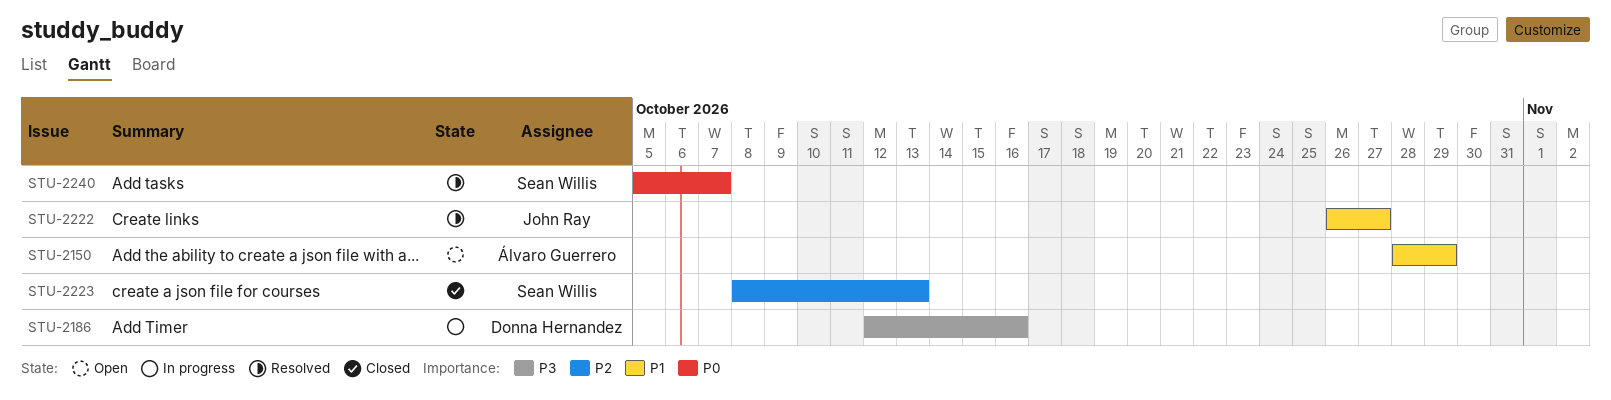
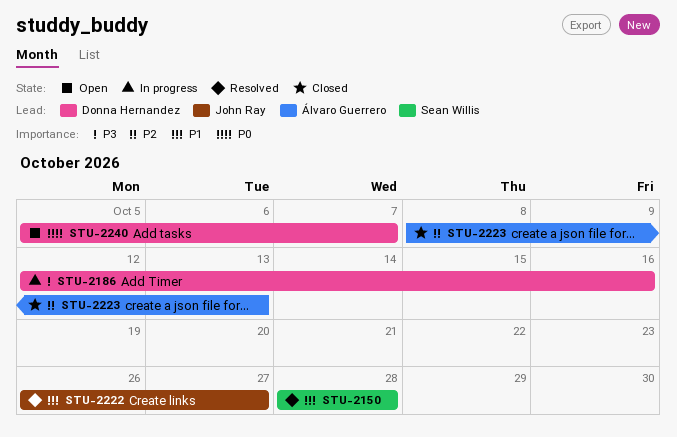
STU-2150, status: Open -> Resolved
STU-2150, owner: Álvaro Guerrero -> Sean Willis
STU-2150, due: Oct 29 -> Oct 28
STU-2223, owner: Sean Willis -> Álvaro Guerrero
STU-2240, status: Resolved -> Open
STU-2240, owner: Sean Willis -> Donna Hernandez

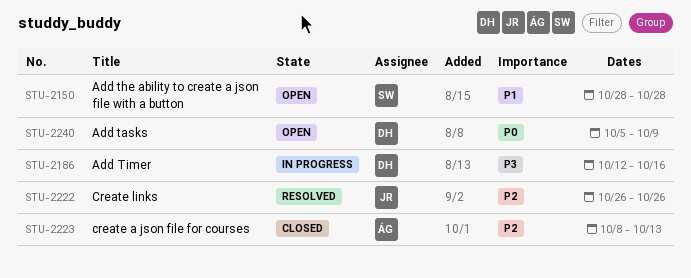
STU-2150, status: Resolved -> Open
STU-2222, priority: P1 -> P2
STU-2222, due: Oct 27 -> Oct 26
STU-2240, due: Oct 7 -> Oct 9

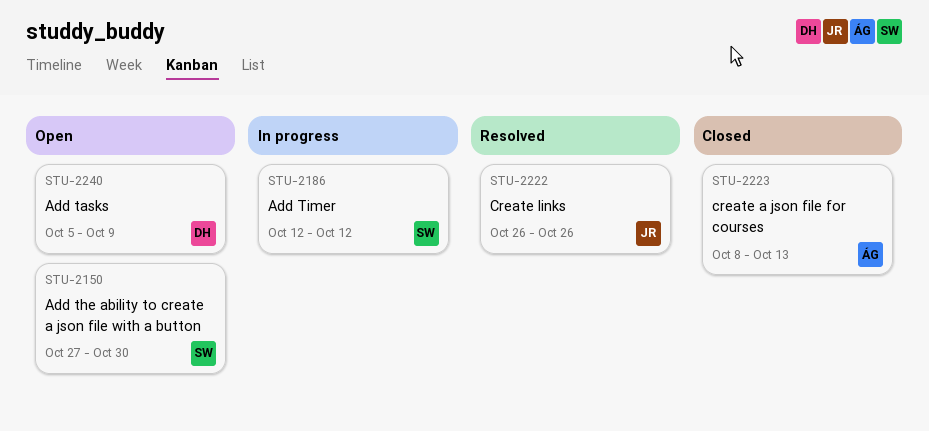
STU-2150, start: Oct 28 -> Oct 27
STU-2150, due: Oct 28 -> Oct 30
STU-2186, owner: DH -> SW
STU-2186, due: Oct 16 -> Oct 12

